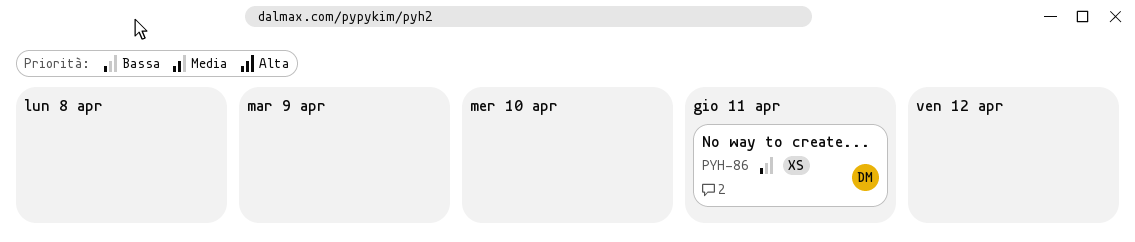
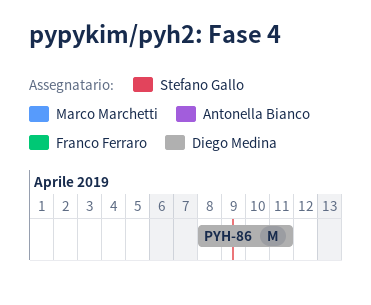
PYH-86, estimate: XS -> M

